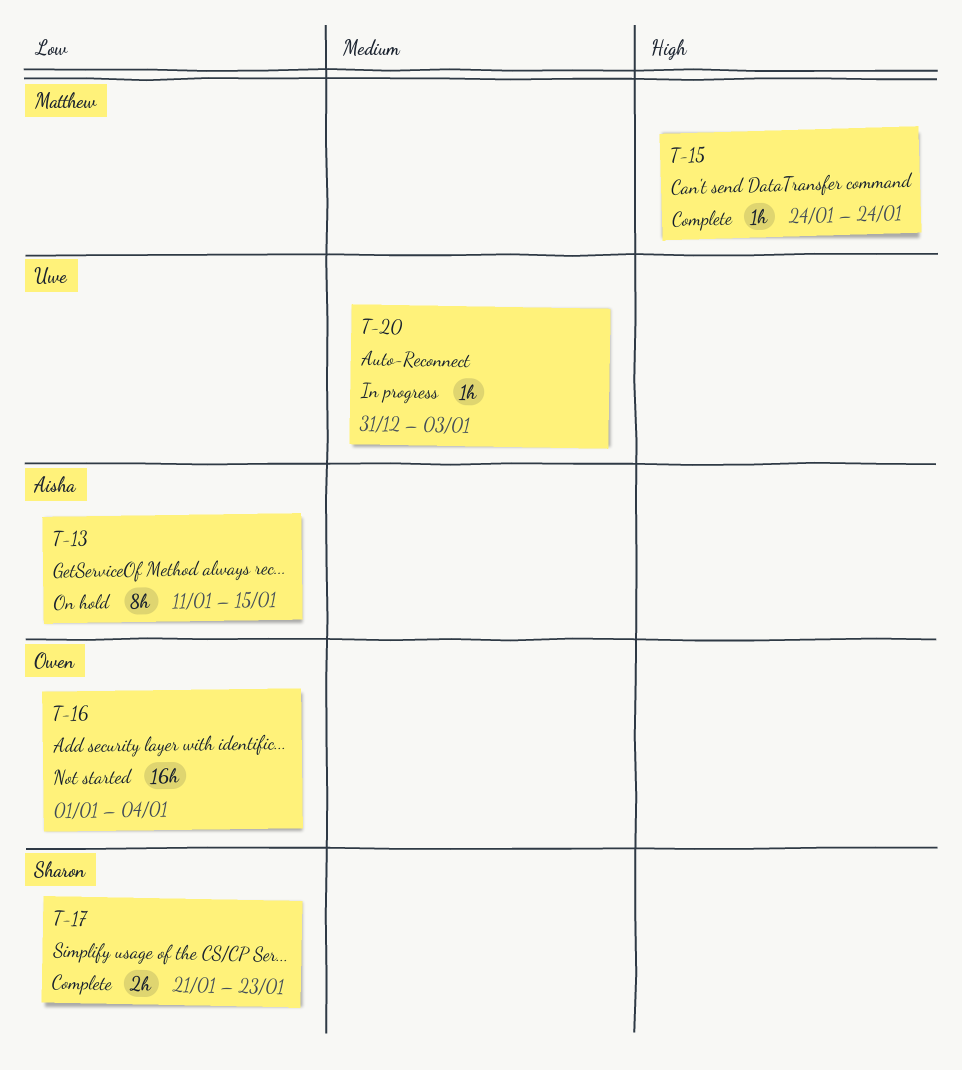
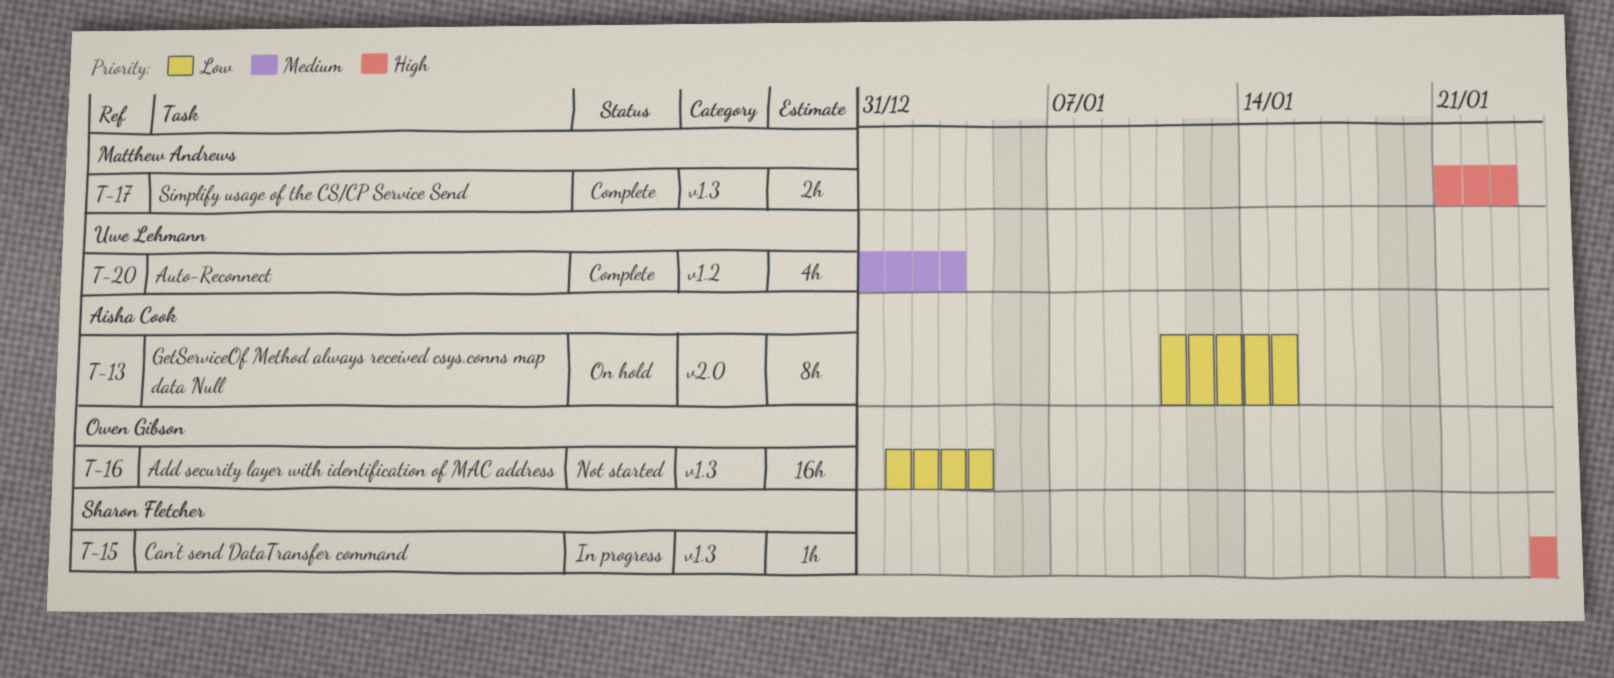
T-15, status: Complete -> In progress
T-15, owner: Matthew Andrews -> Sharon Fletcher
T-17, owner: Sharon Fletcher -> Matthew Andrews
T-17, priority: Low -> High
T-20, status: In progress -> Complete
T-20, estimate: 1h -> 4h

